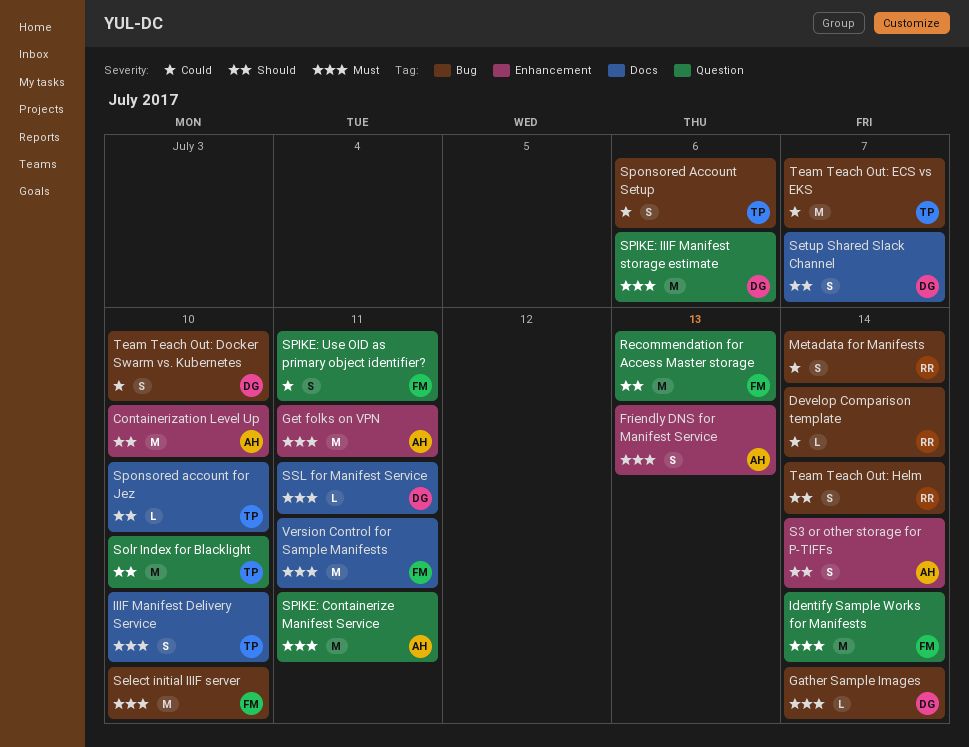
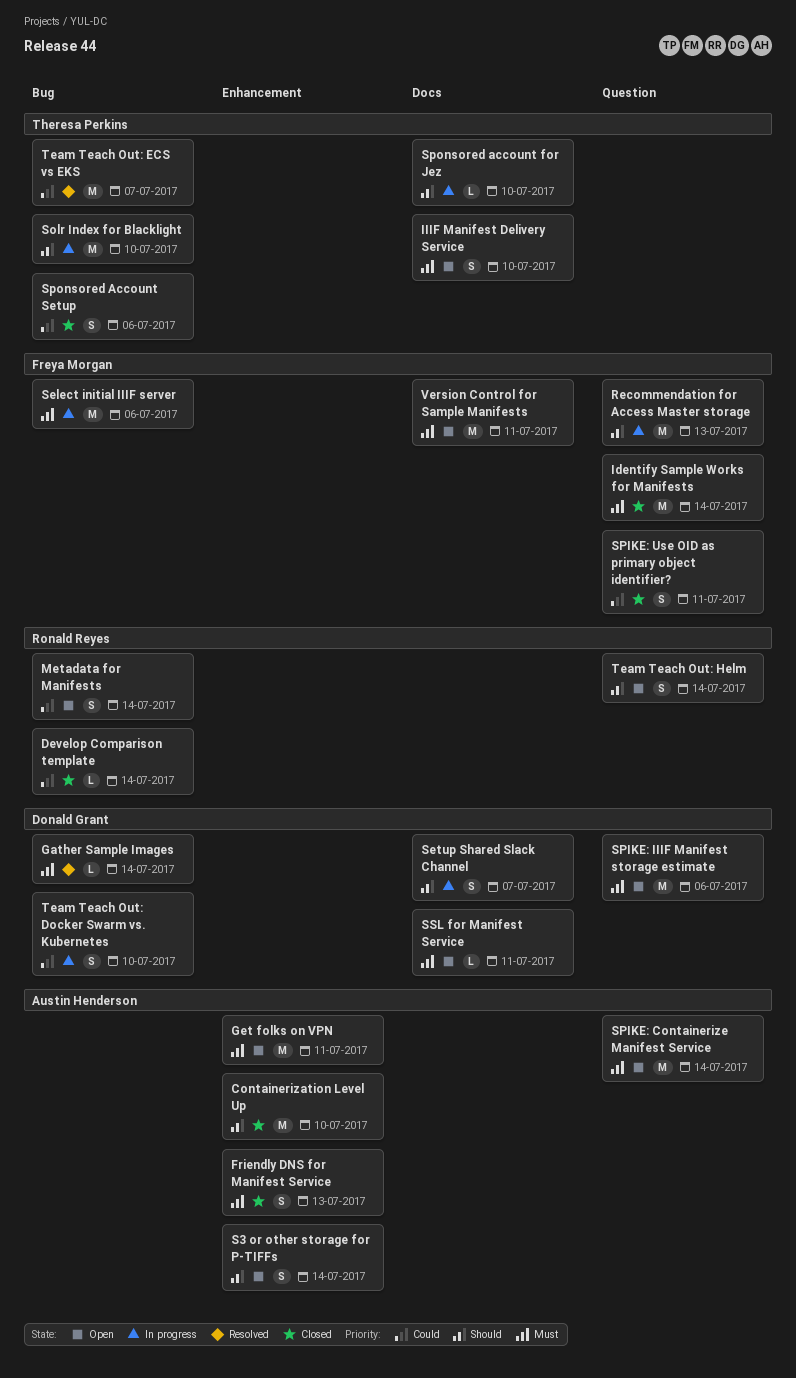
Select initial IIIF server, due: Jul 10 -> Jul 6
Solr Index for Blacklight, label: Question -> Bug
SPIKE: Containerize Manifest Service, due: Jul 11 -> Jul 14
Team Teach Out: Helm, label: Bug -> Question

